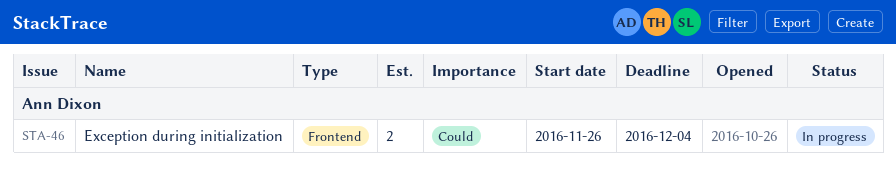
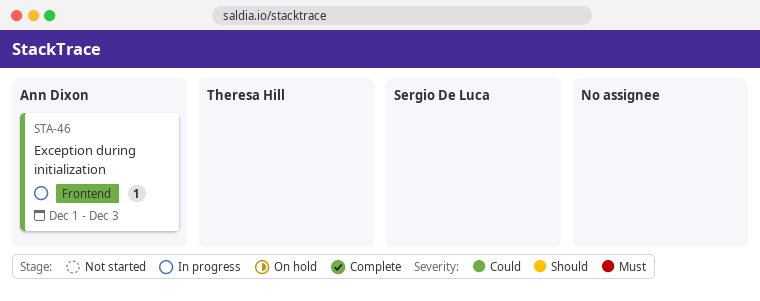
STA-46, estimate: 2 -> 1
STA-46, start: Nov 26 -> Dec 1
STA-46, due: Dec 4 -> Dec 3

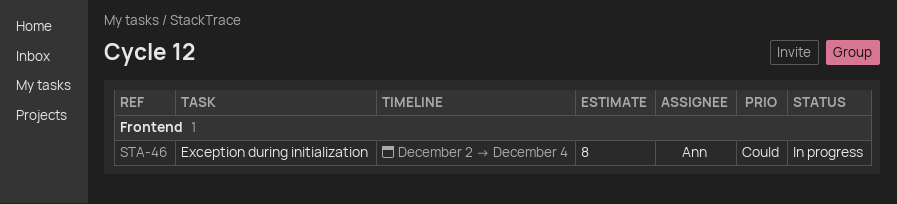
STA-46, estimate: 1 -> 8
STA-46, start: Dec 1 -> Dec 2
STA-46, due: Dec 3 -> Dec 4

